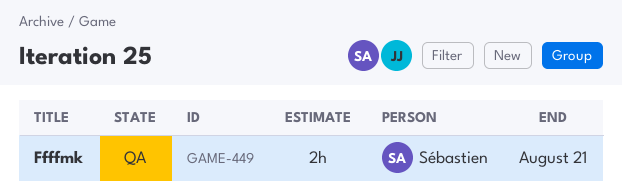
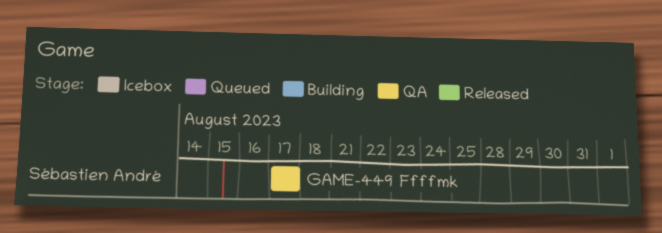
GAME-449, due: Aug 21 -> Aug 17

